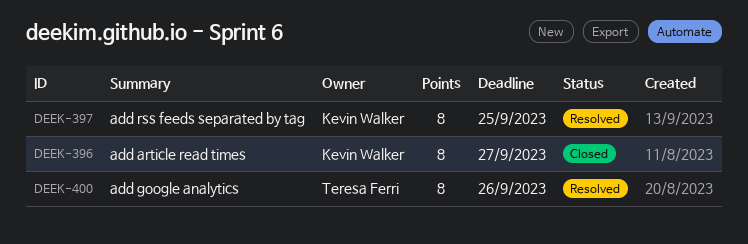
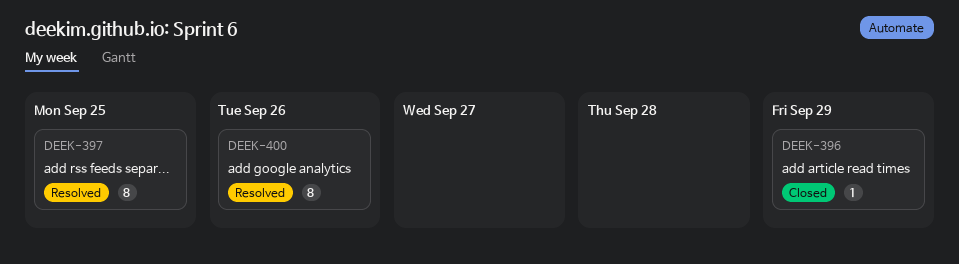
DEEK-396, estimate: 8 -> 1
DEEK-396, due: Sep 27 -> Sep 29

